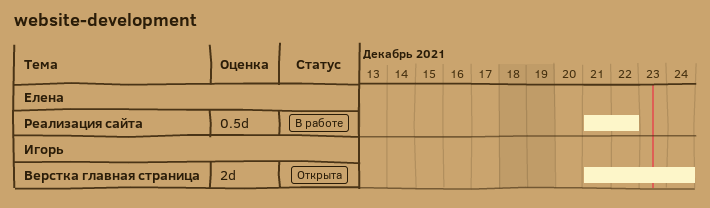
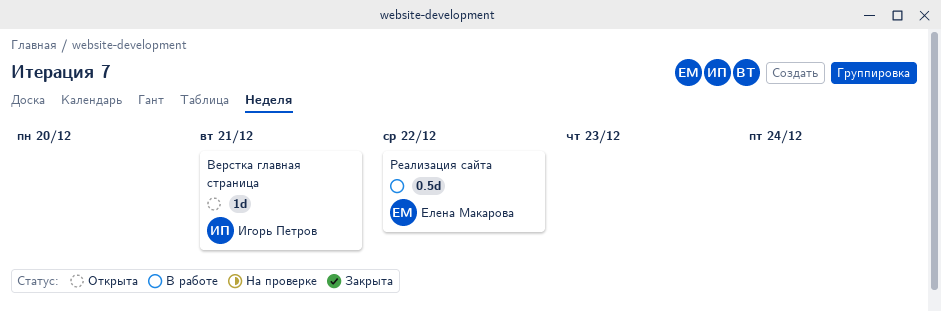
Верстка главная страница, estimate: 2d -> 1d
Верстка главная страница, due: Dec 24 -> Dec 21

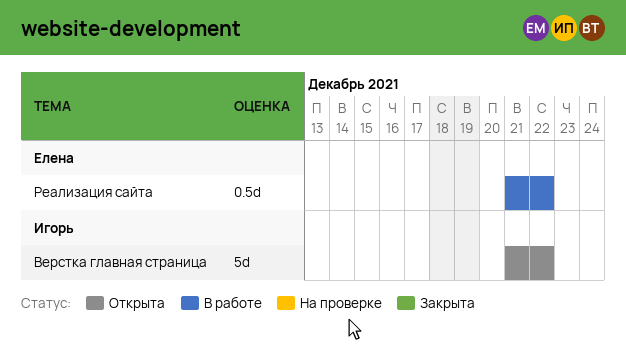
Верстка главная страница, estimate: 1d -> 5d
Верстка главная страница, due: Dec 21 -> Dec 22

